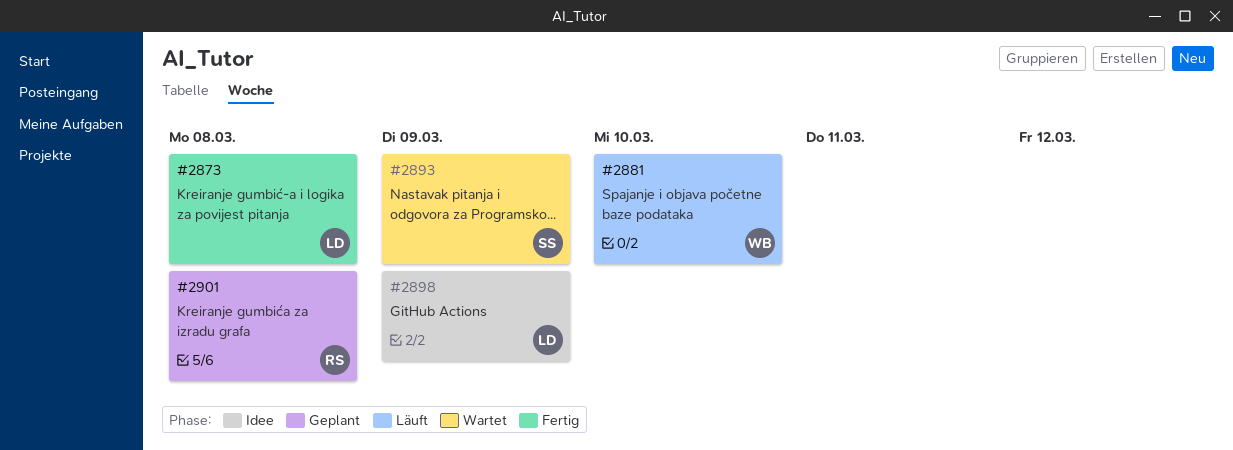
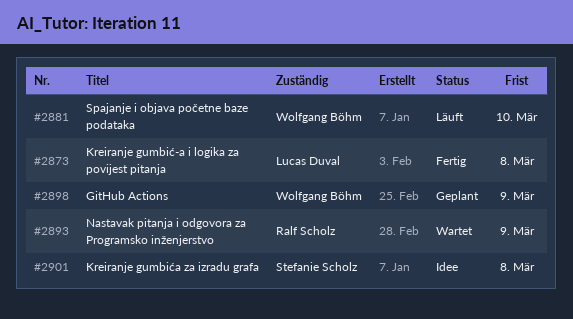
#2893, owner: Stefanie Scholz -> Ralf Scholz
#2898, status: Idee -> Geplant
#2898, owner: Lucas Duval -> Wolfgang Böhm
#2901, status: Geplant -> Idee
#2901, owner: Ralf Scholz -> Stefanie Scholz

